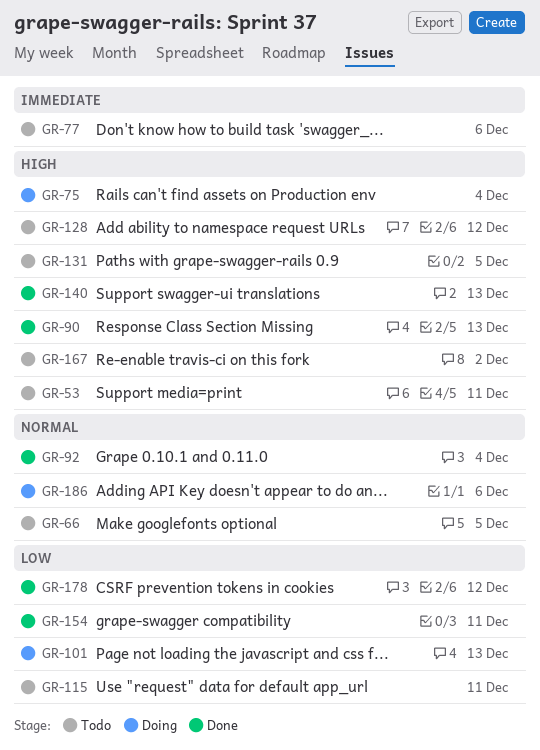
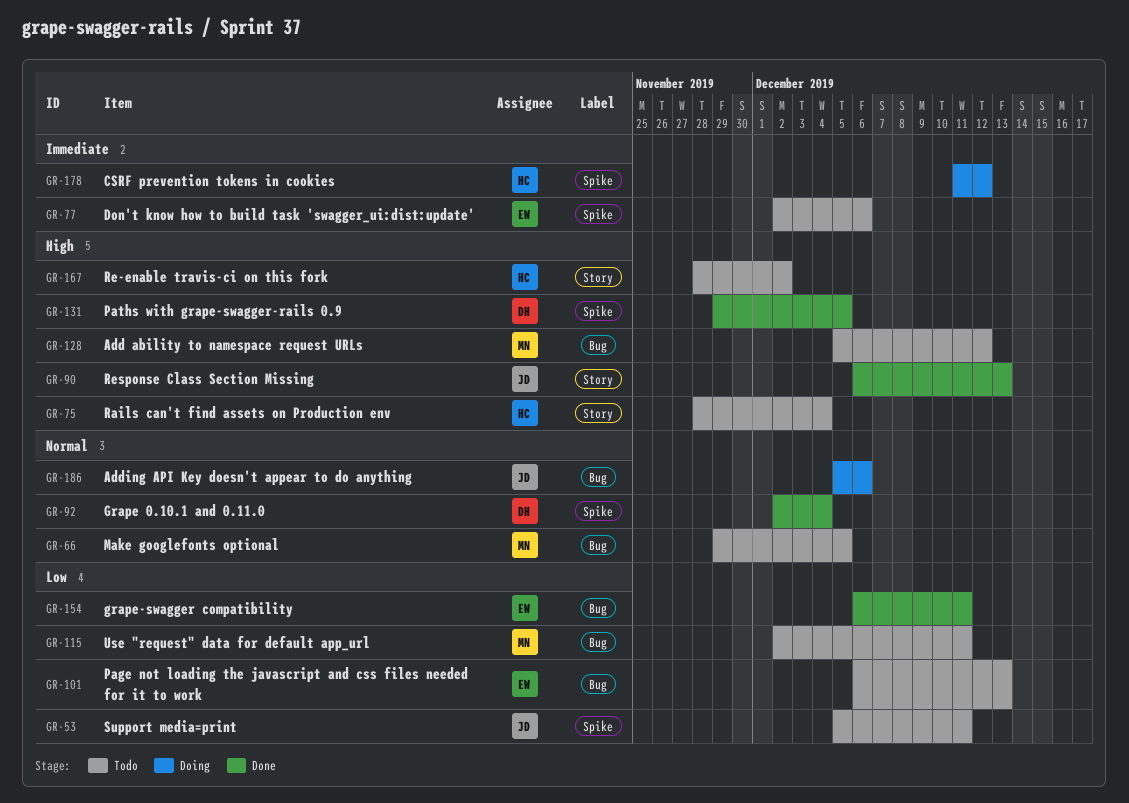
GR-53, priority: High -> Low
GR-75, status: Doing -> Todo
GR-101, status: Doing -> Todo
GR-131, status: Todo -> Done
GR-140: present -> none
GR-178, status: Done -> Doing
GR-178, priority: Low -> Immediate

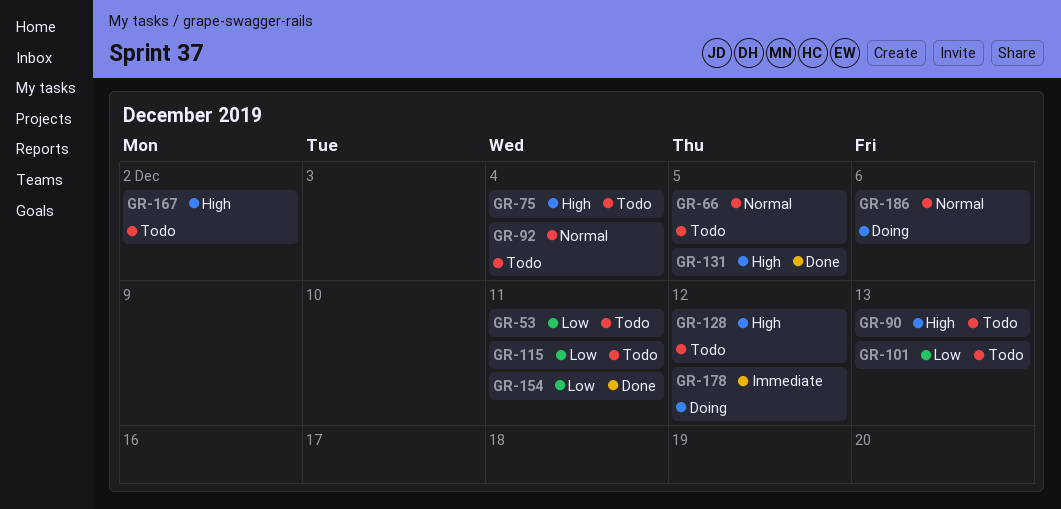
GR-77: present -> none
GR-90, status: Done -> Todo
GR-92, status: Done -> Todo

